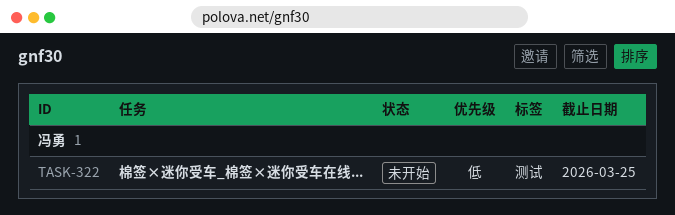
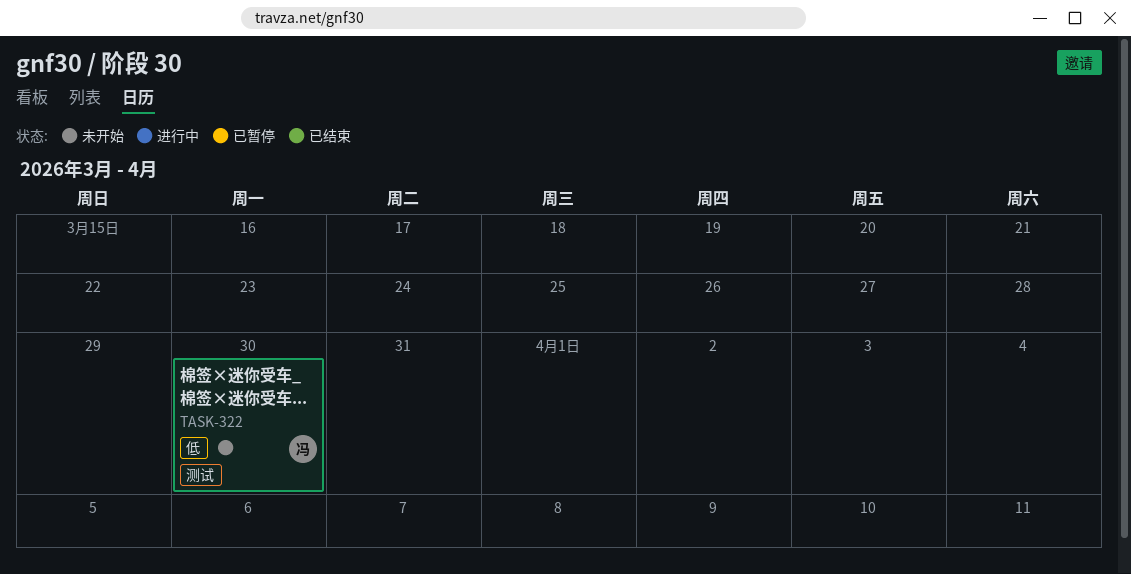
TASK-322, due: Mar 25 -> Mar 30

